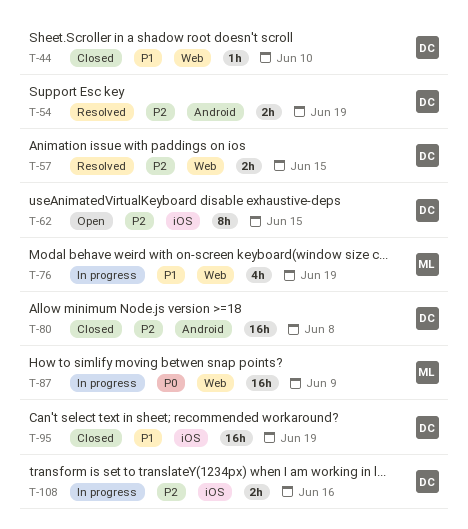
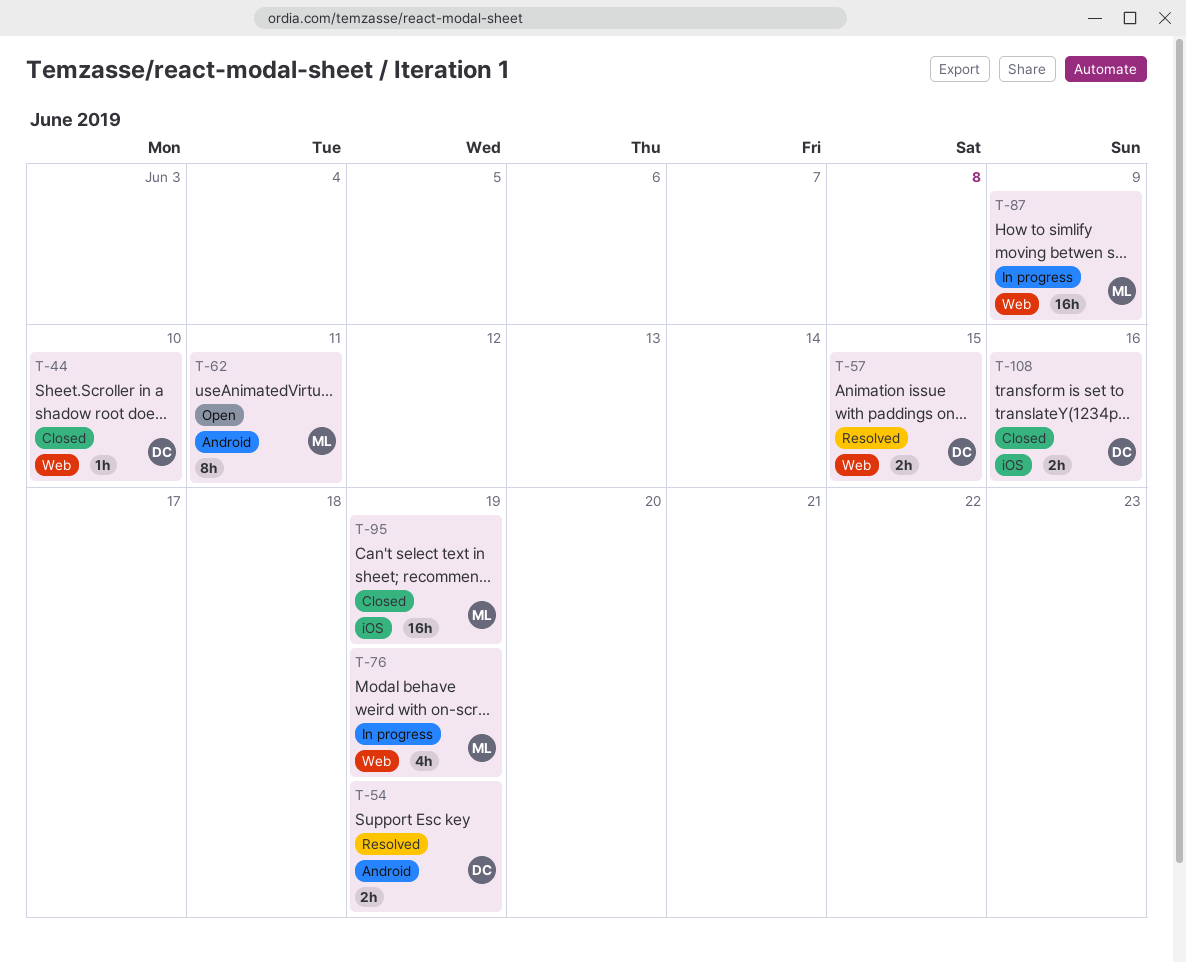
T-62, owner: DC -> ML
T-62, label: iOS -> Android
T-62, due: Jun 15 -> Jun 11
T-80: present -> none
T-95, owner: DC -> ML
T-108, status: In progress -> Closed

